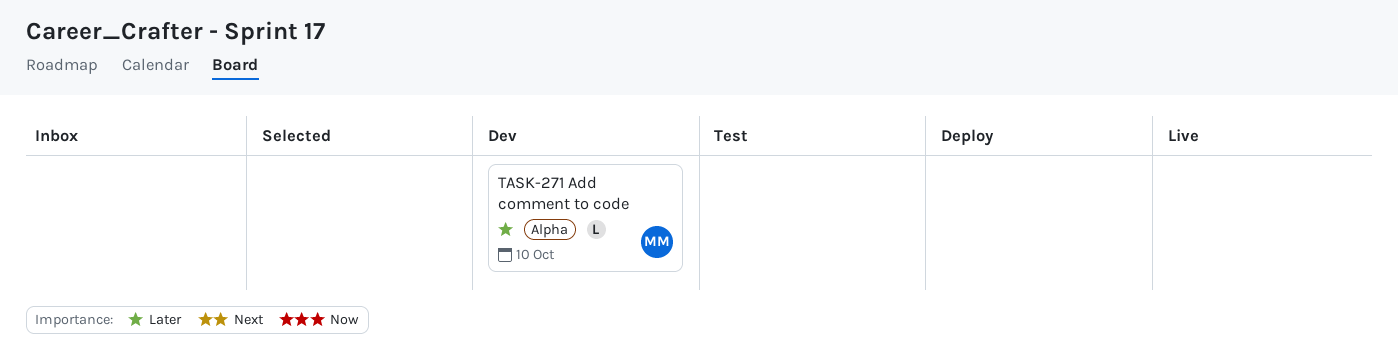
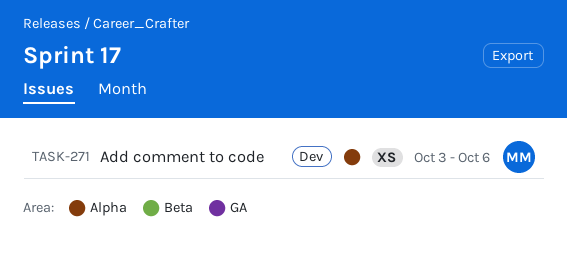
TASK-271, estimate: L -> XS
TASK-271, due: Oct 10 -> Oct 6

